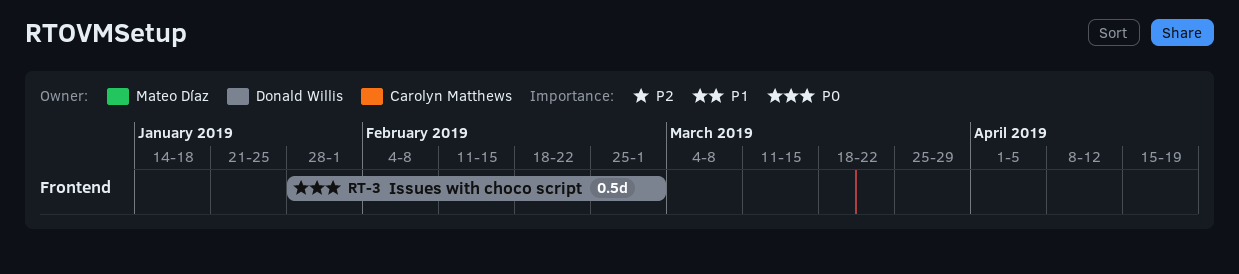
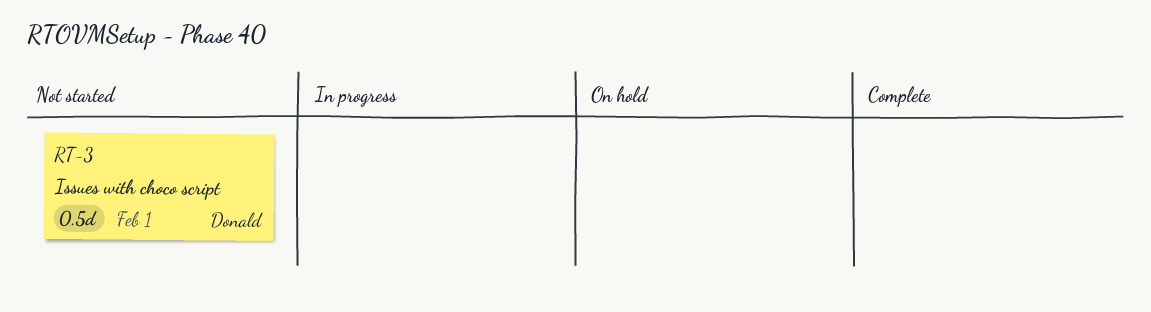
RT-3, due: Mar 1 -> Feb 1

